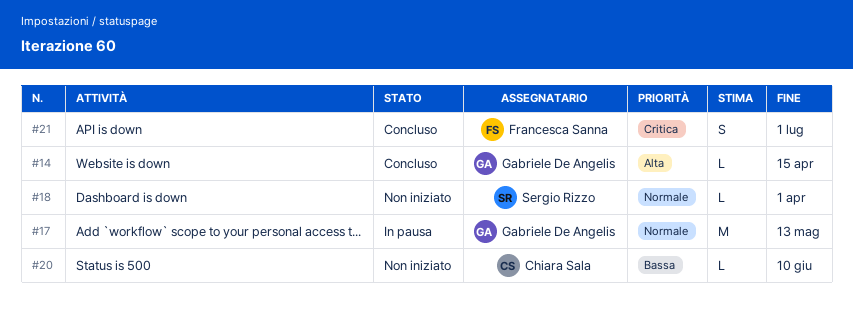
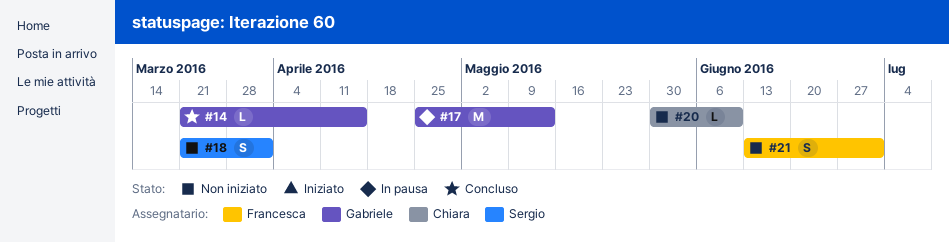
#18, estimate: L -> S
#21, status: Concluso -> Non iniziato

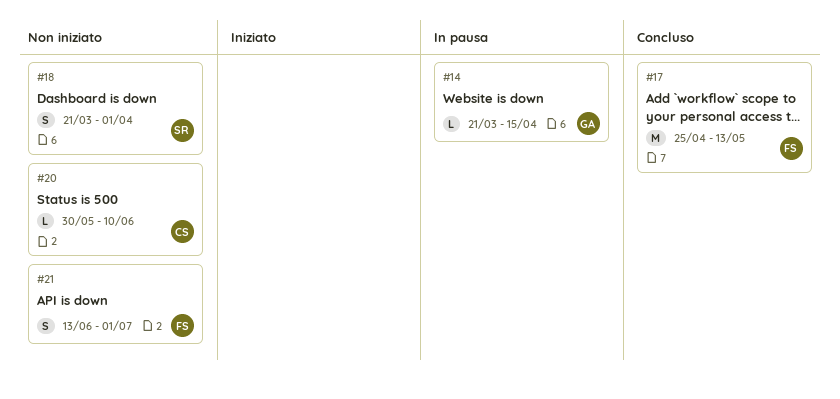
#14, status: Concluso -> In pausa
#17, status: In pausa -> Concluso
#17, owner: Gabriele -> Francesca

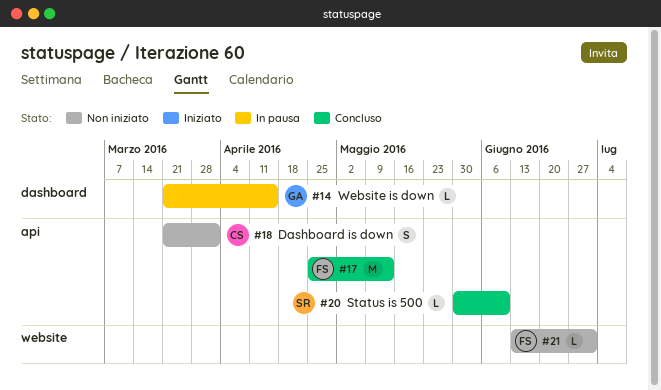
#18, owner: SR -> CS
#20, status: Non iniziato -> Concluso
#20, owner: CS -> SR
#21, estimate: S -> L

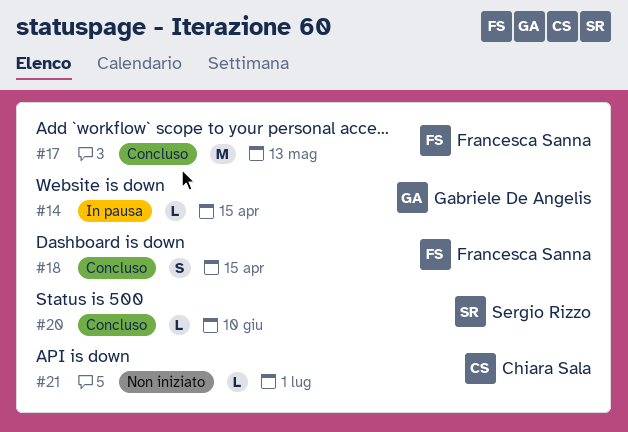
#18, status: Non iniziato -> Concluso
#18, owner: Chiara Sala -> Francesca Sanna
#18, due: Apr 1 -> Apr 15
#21, owner: Francesca Sanna -> Chiara Sala

